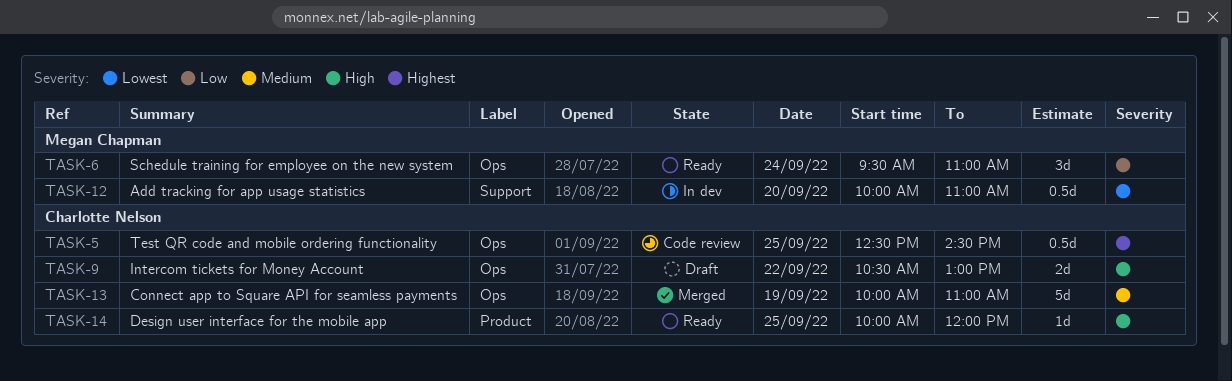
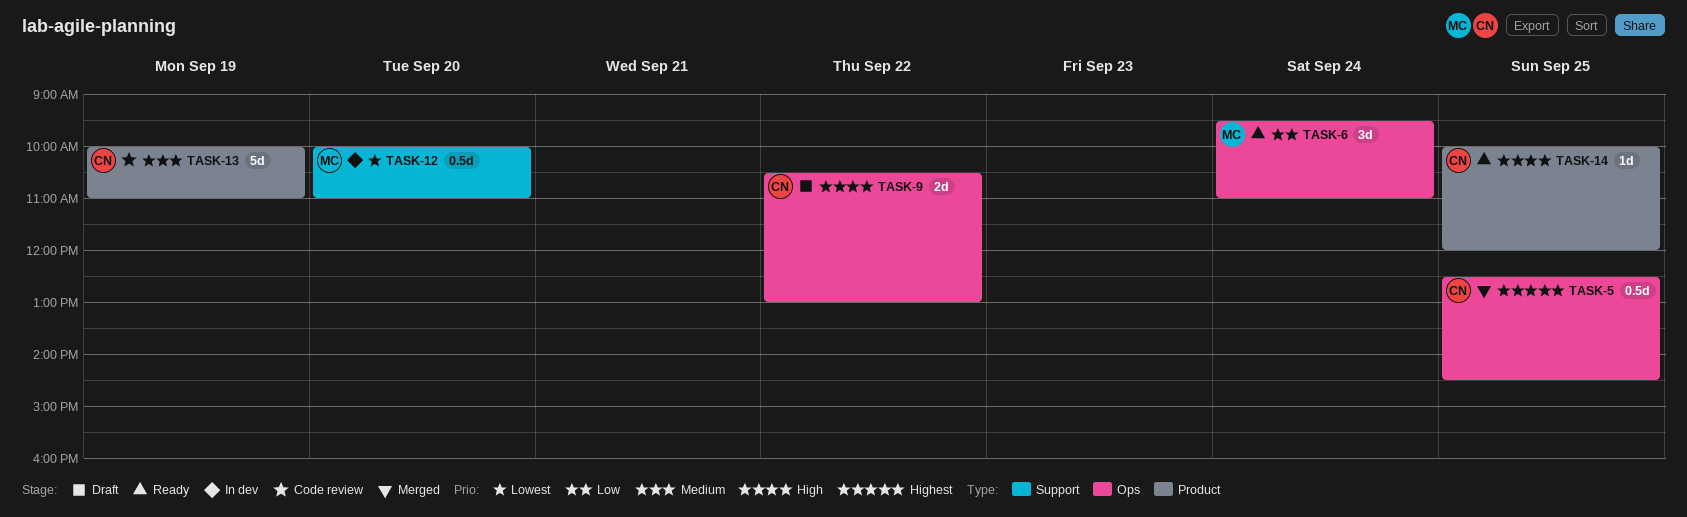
TASK-5, status: Code review -> Merged
TASK-13, status: Merged -> Code review
TASK-13, label: Ops -> Product

